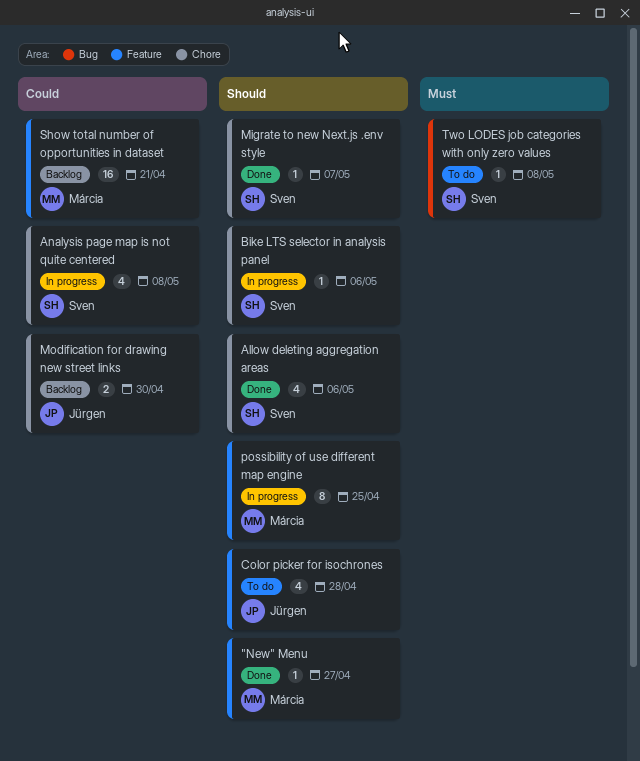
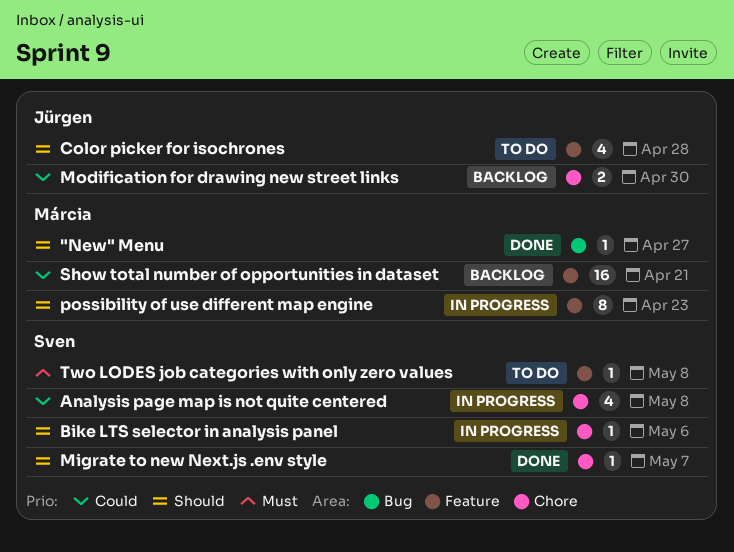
"New" Menu, label: Feature -> Bug
Allow deleting aggregation areas: present -> none
possibility of use different map engine, due: Apr 25 -> Apr 23
Two LODES job categories with only zero values, label: Bug -> Feature

